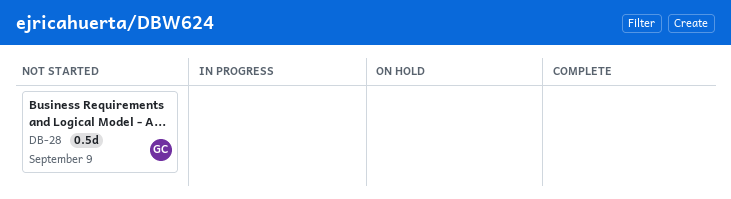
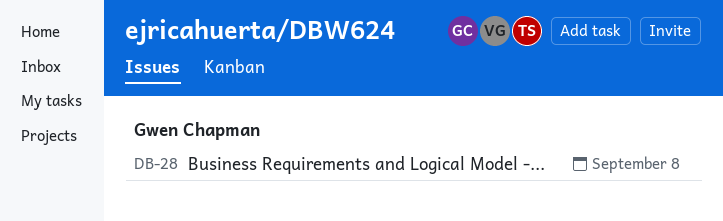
DB-28, due: Sep 9 -> Sep 8

